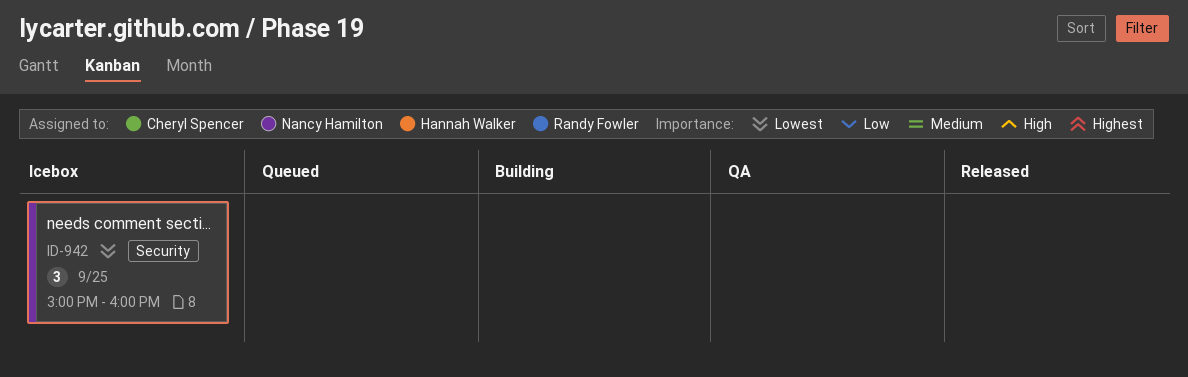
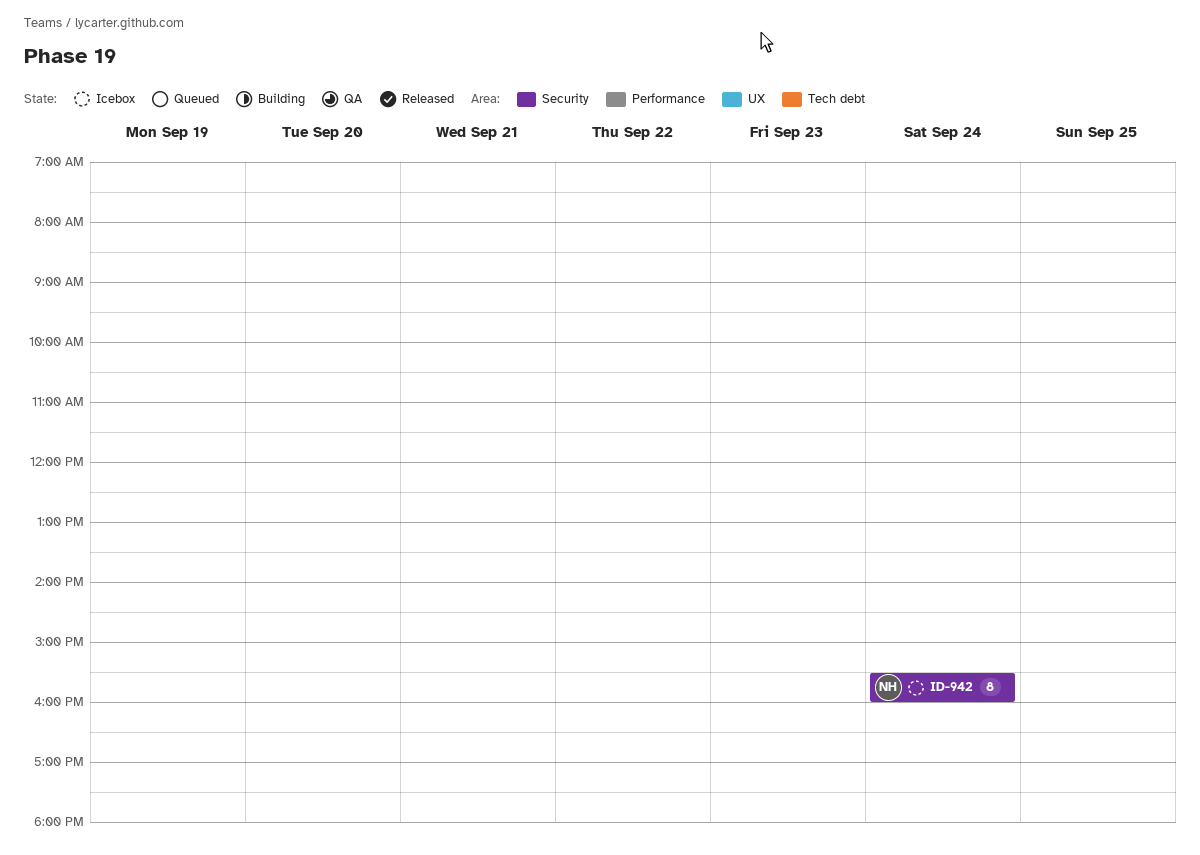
ID-942, estimate: 3 -> 8
ID-942, day: Sep 25 -> Sep 24
ID-942, begins: 15:00 -> 15:30

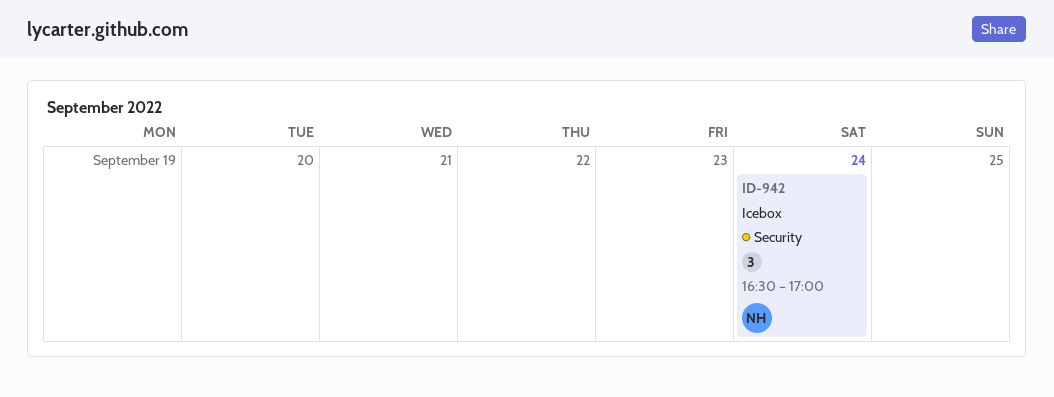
ID-942, estimate: 8 -> 3
ID-942, begins: 15:30 -> 16:30
ID-942, ends: 16:00 -> 17:00

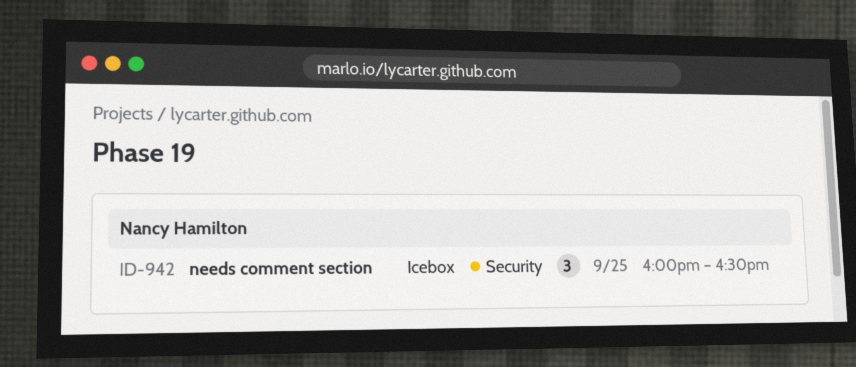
ID-942, day: Sep 24 -> Sep 25
ID-942, begins: 16:30 -> 16:00
ID-942, ends: 17:00 -> 16:30

